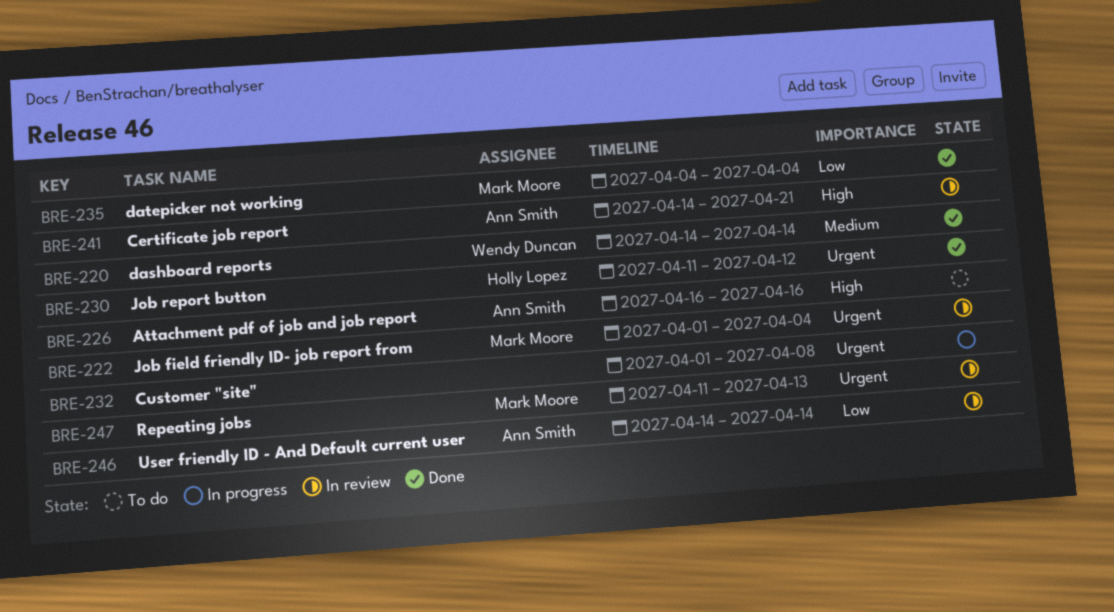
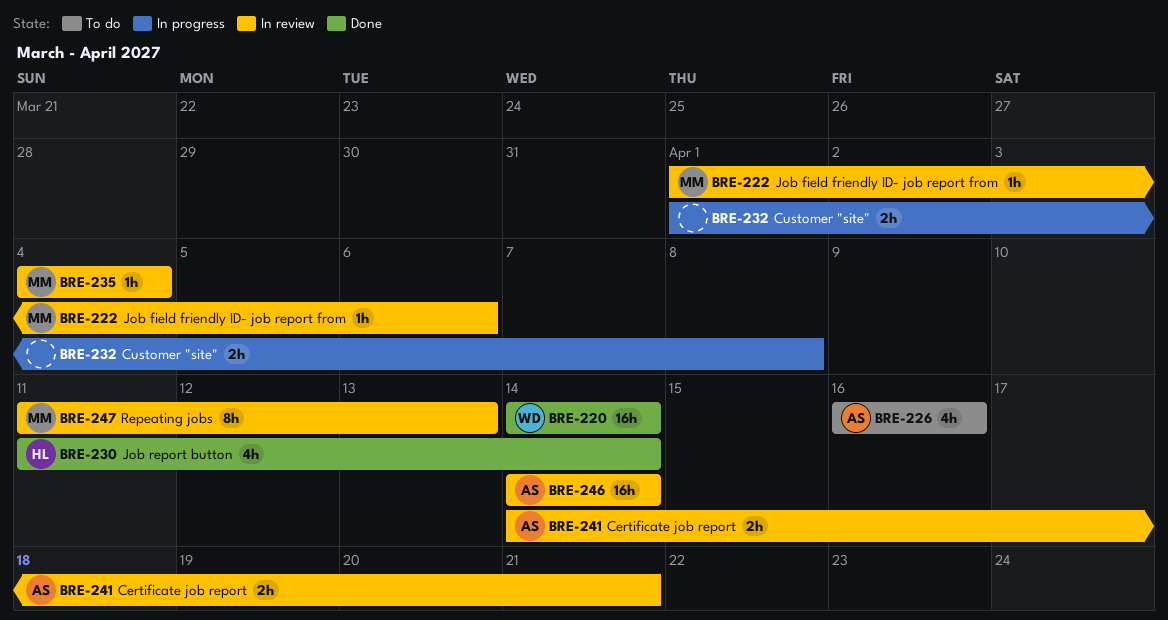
BRE-222, due: Apr 4 -> Apr 6
BRE-230, due: Apr 12 -> Apr 14
BRE-235, status: Done -> In review

